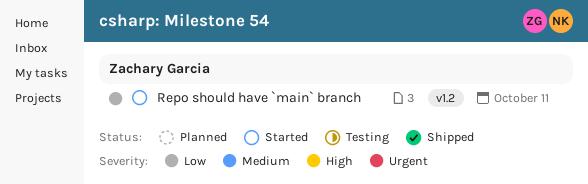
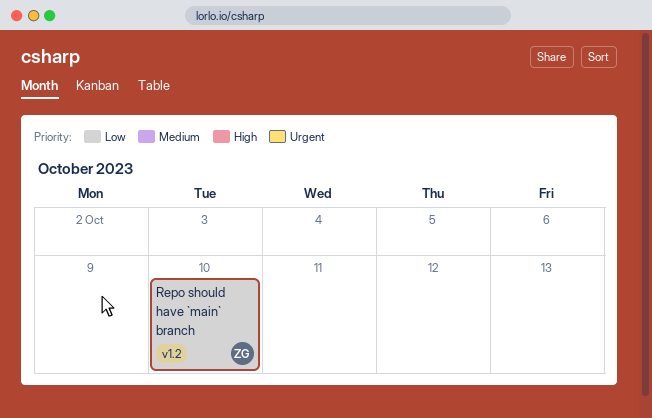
Repo should have `main` branch, due: Oct 11 -> Oct 10

